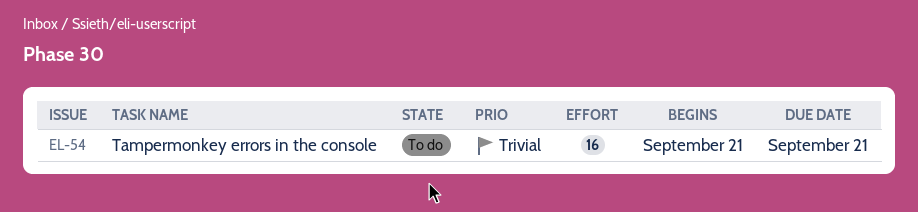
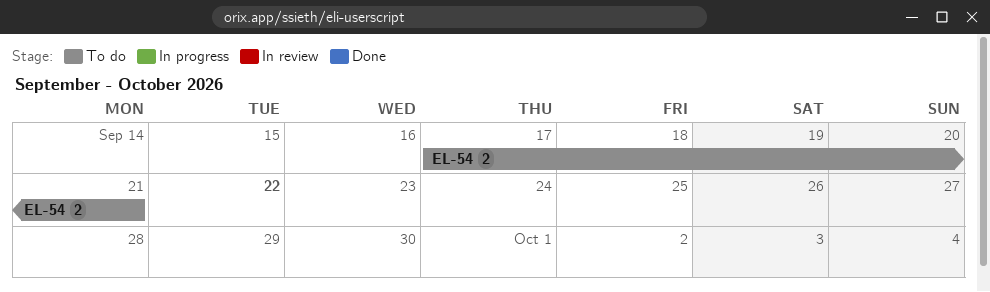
EL-54, estimate: 16 -> 2
EL-54, start: Sep 21 -> Sep 17

